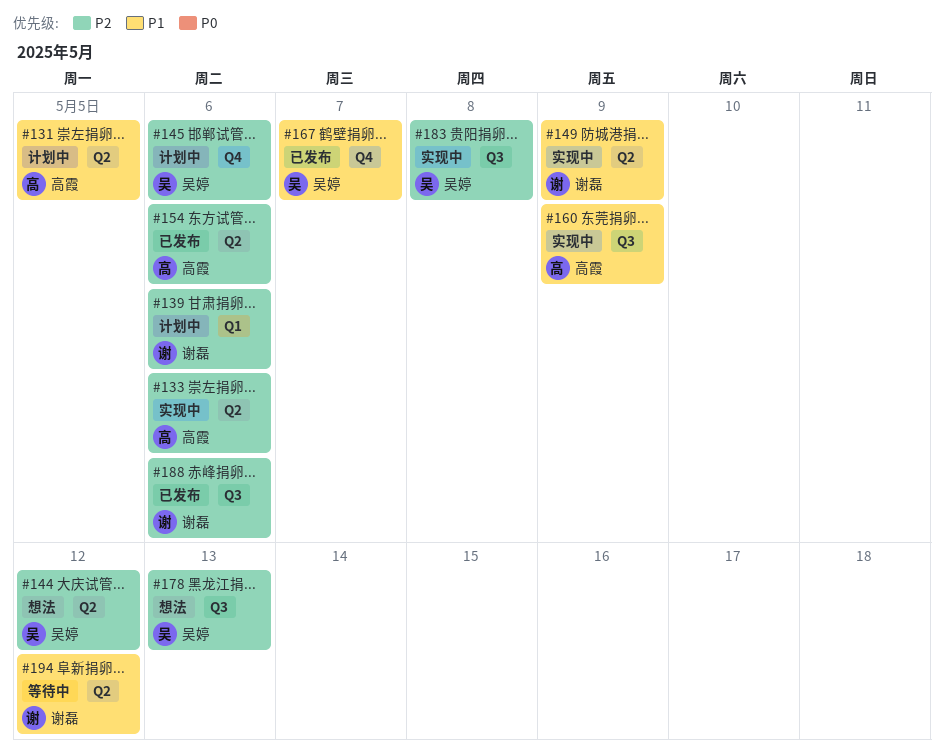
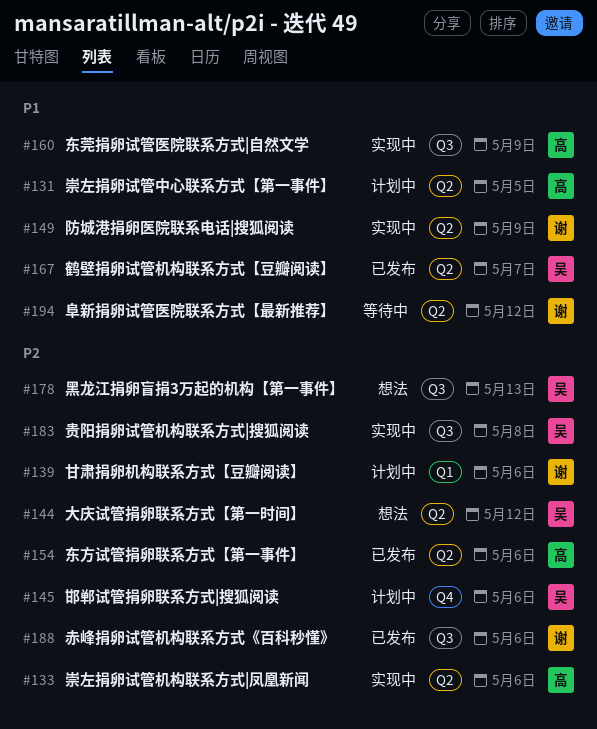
#167, label: Q4 -> Q2

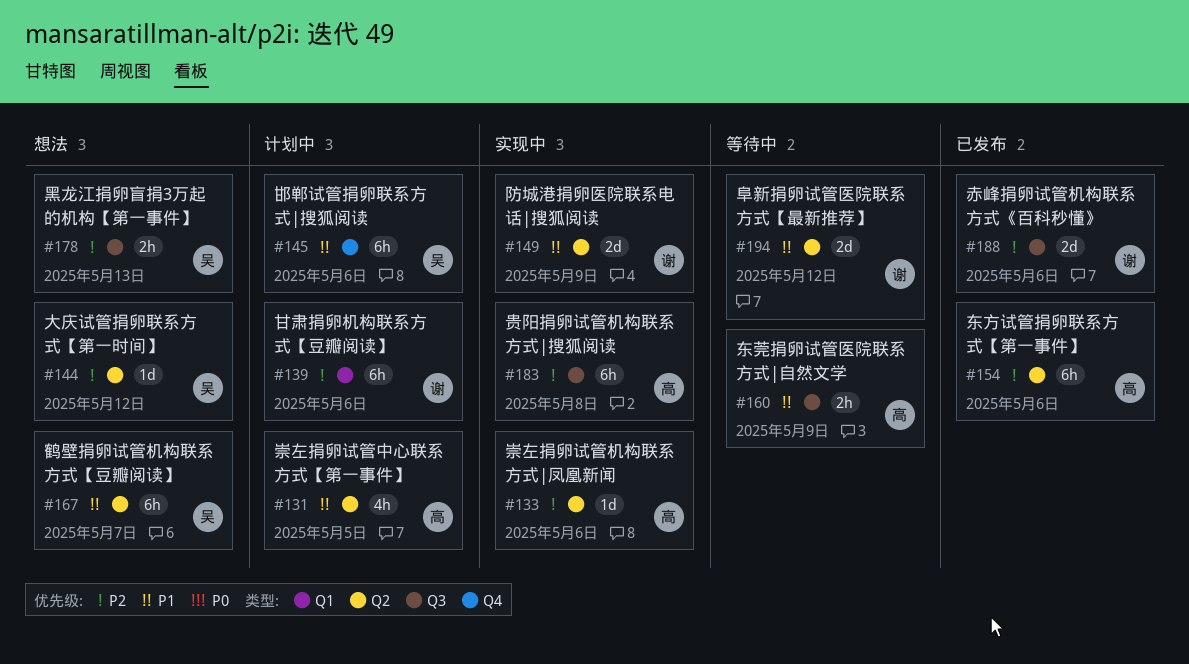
#145, priority: P2 -> P1
#160, status: 实现中 -> 等待中
#167, status: 已发布 -> 想法
#183, owner: 吴 -> 高

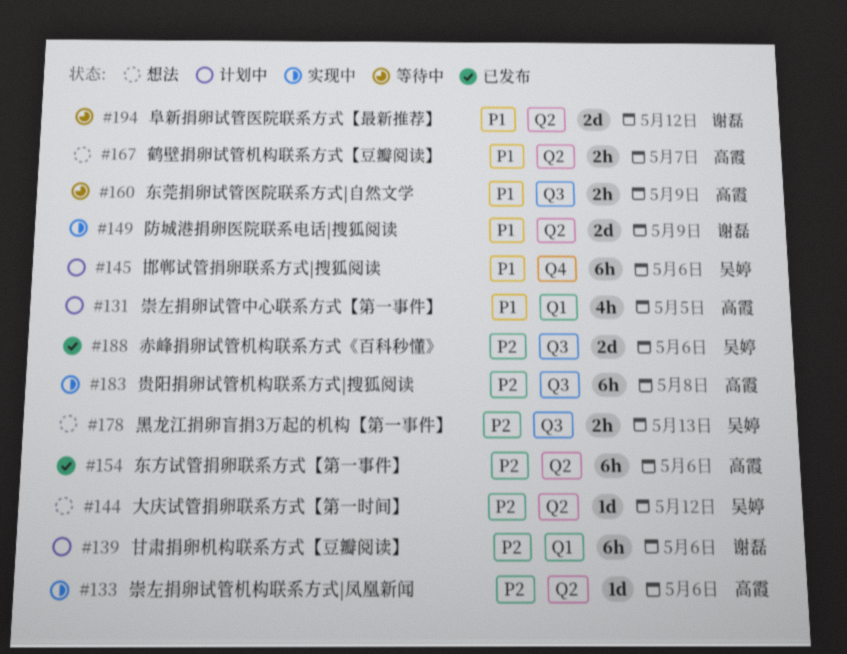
#131, label: Q2 -> Q1
#167, owner: 吴婷 -> 高霞
#167, estimate: 6h -> 2h
#188, owner: 谢磊 -> 吴婷

